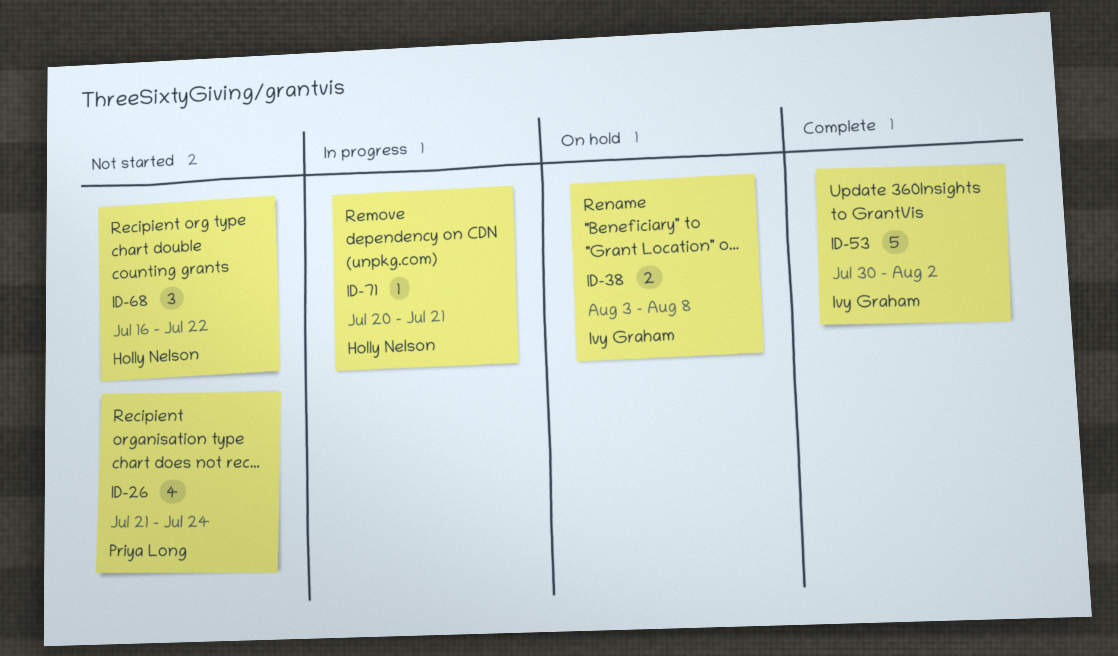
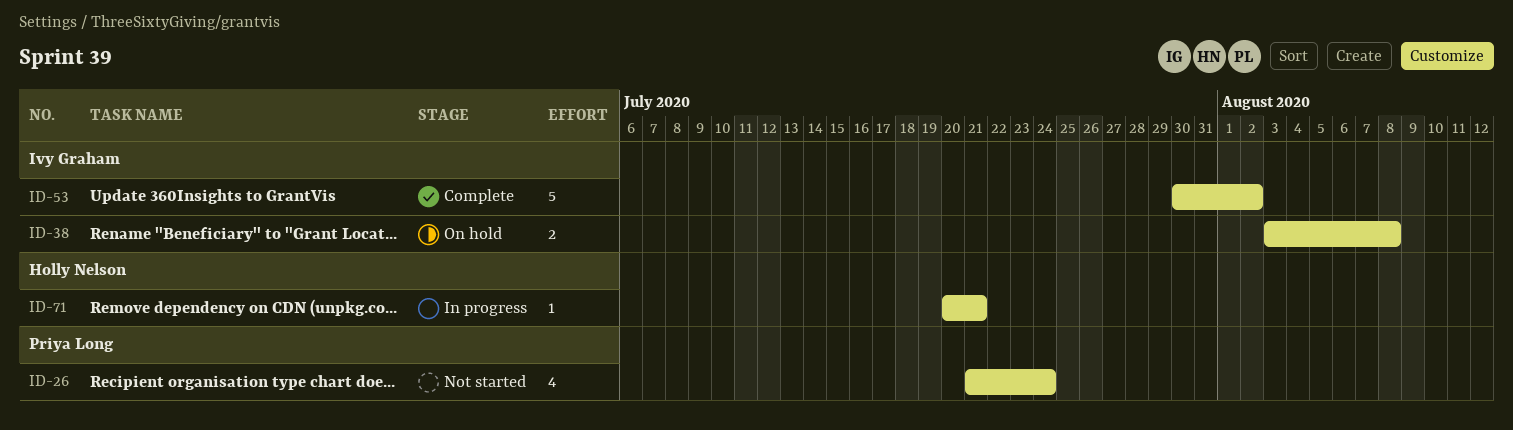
ID-68: present -> none

